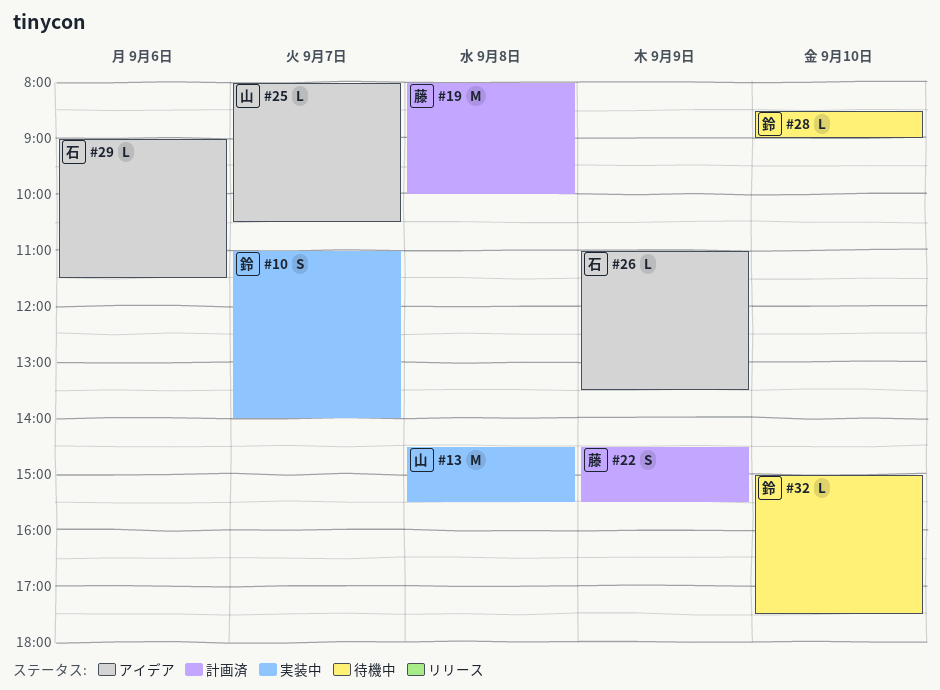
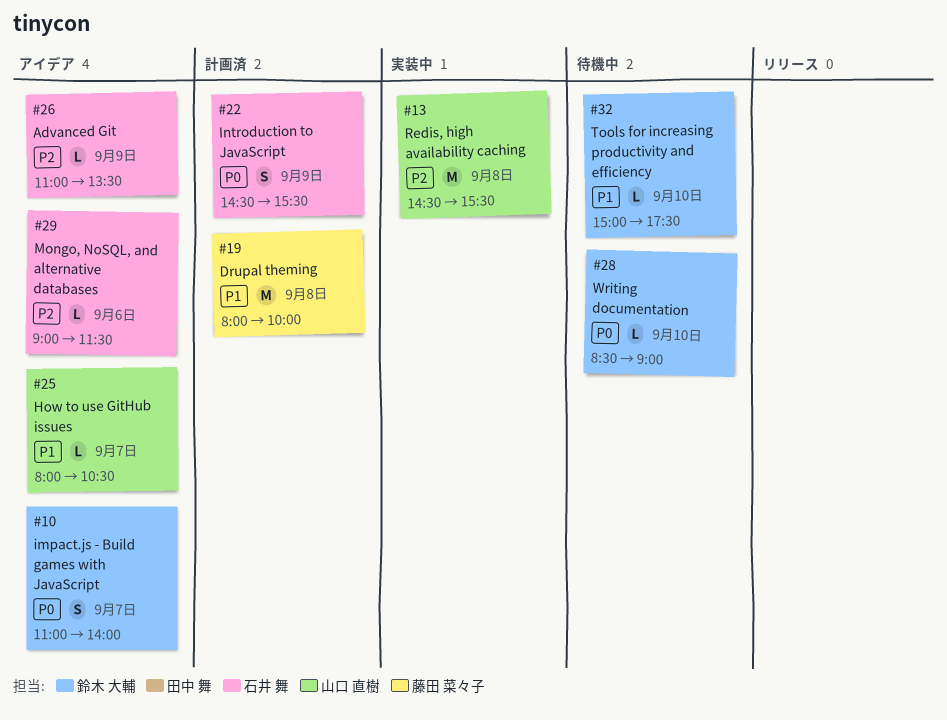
#10, status: 実装中 -> アイデア
#22, owner: 藤田 菜々子 -> 石井 舞

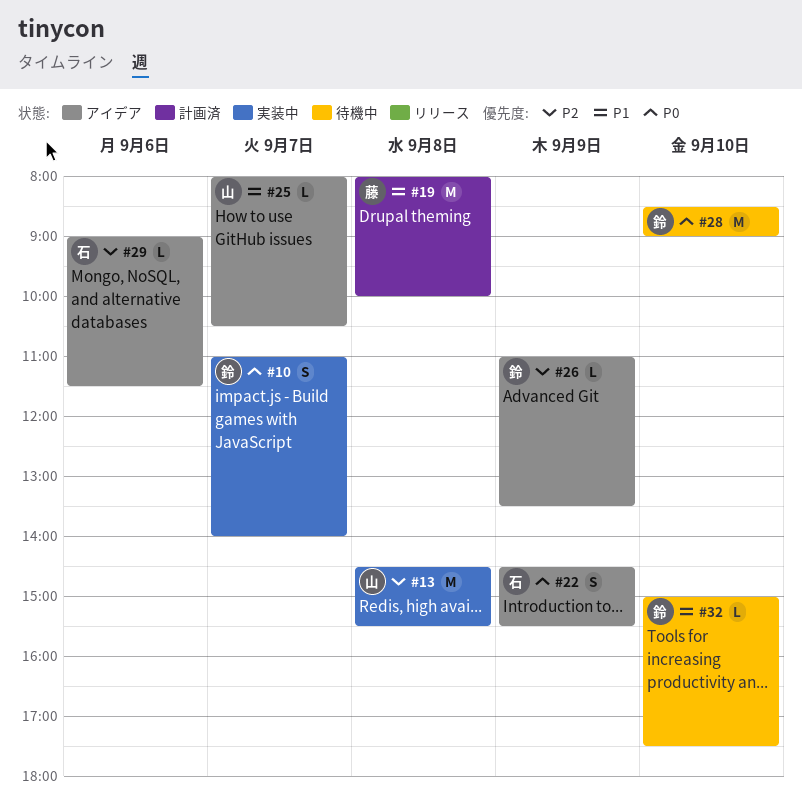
#10, status: アイデア -> 実装中
#22, status: 計画済 -> アイデア
#26, owner: 石井 舞 -> 鈴木 大輔
#28, estimate: L -> M

